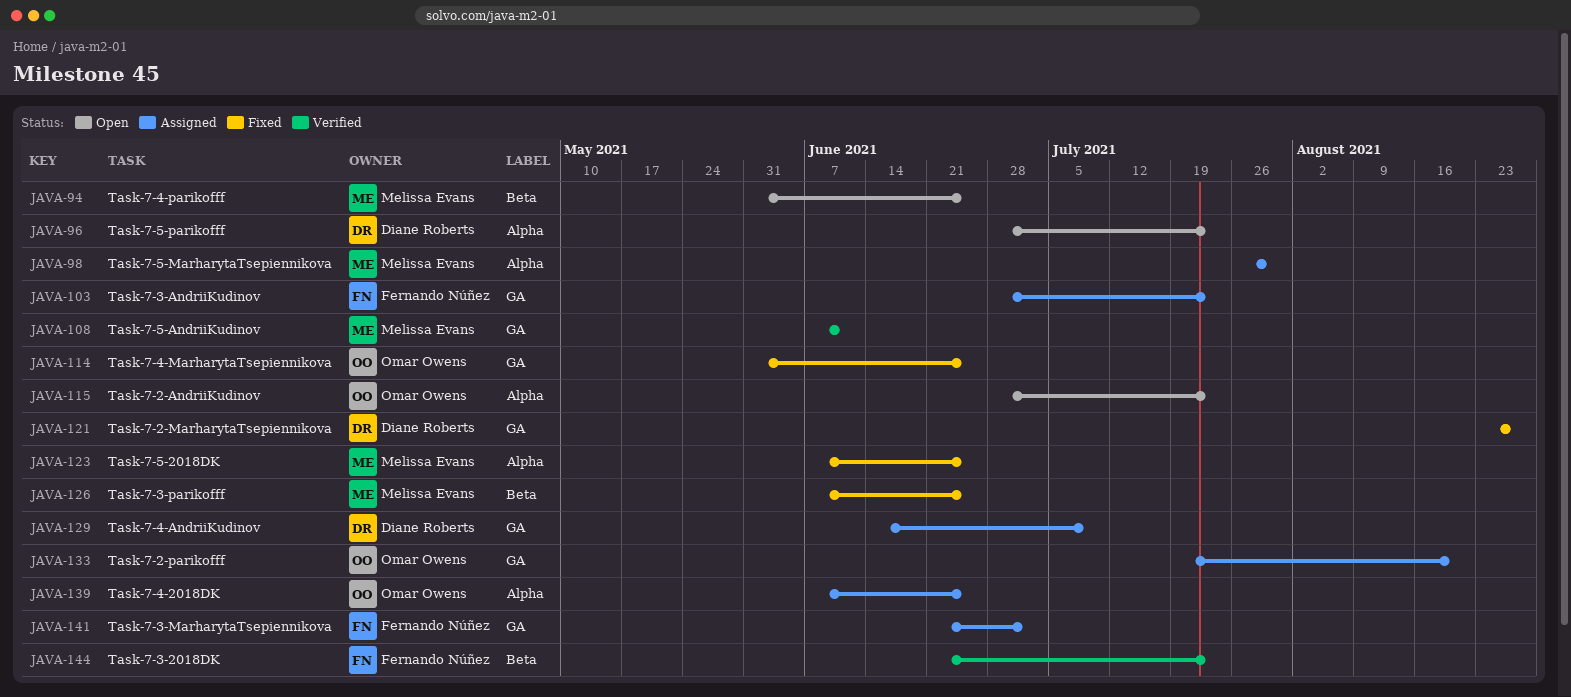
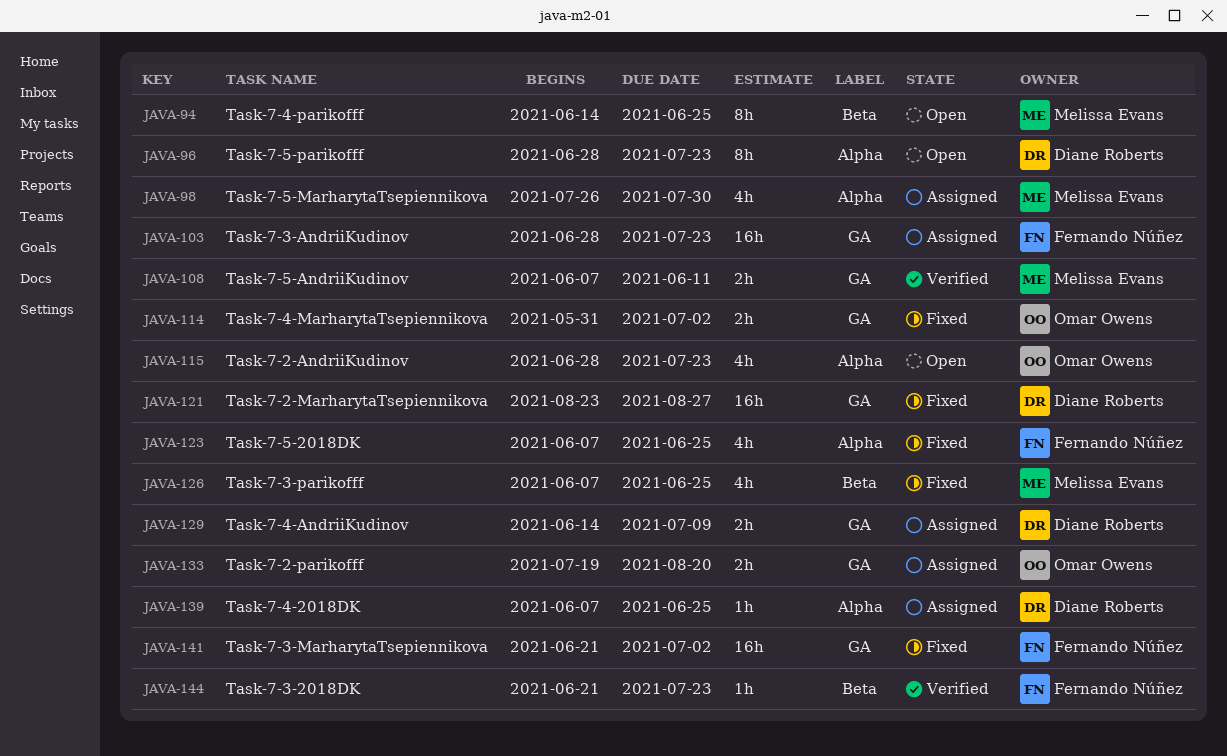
JAVA-94, start: May 31 -> Jun 14
JAVA-114, due: Jun 25 -> Jul 2
JAVA-123, owner: Melissa Evans -> Fernando Núñez
JAVA-139, owner: Omar Owens -> Diane Roberts
JAVA-141, status: Assigned -> Fixed

